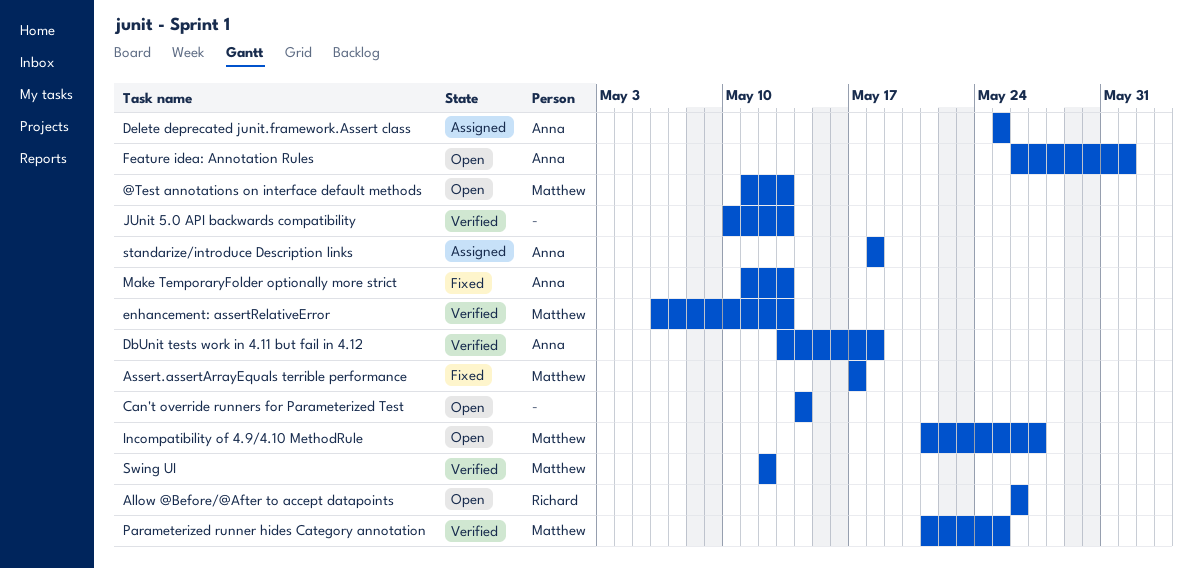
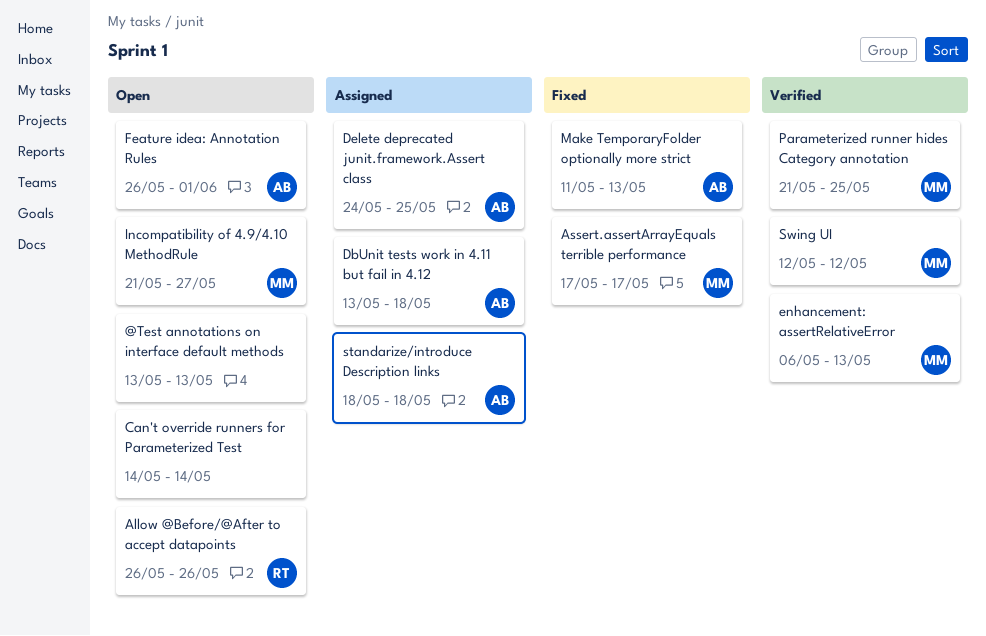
@Test annotations on interface default methods, owner: Matthew -> none
@Test annotations on interface default methods, start: May 11 -> May 13
DbUnit tests work in 4.11 but fail in 4.12, status: Verified -> Assigned
Delete deprecated junit.framework.Assert class, start: May 25 -> May 24
JUnit 5.0 API backwards compatibility: present -> none

